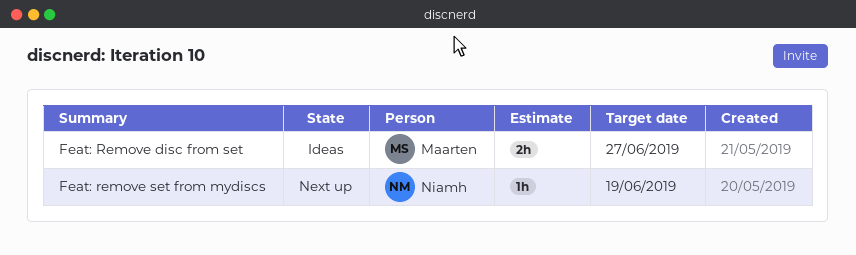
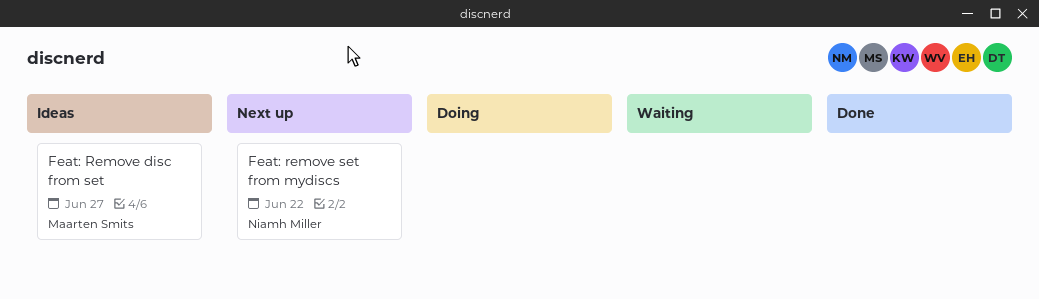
Feat: remove set from mydiscs, due: Jun 19 -> Jun 22

